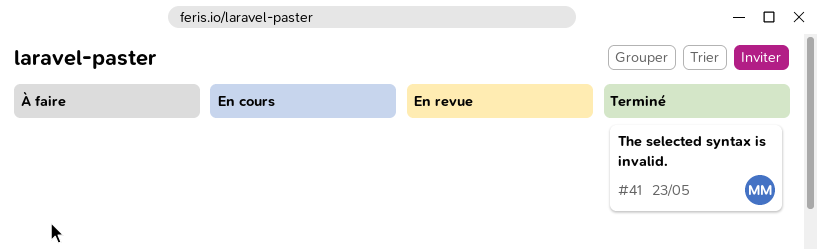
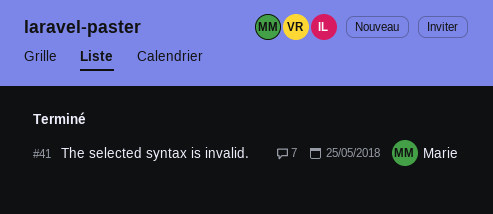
#41, due: May 23 -> May 25

